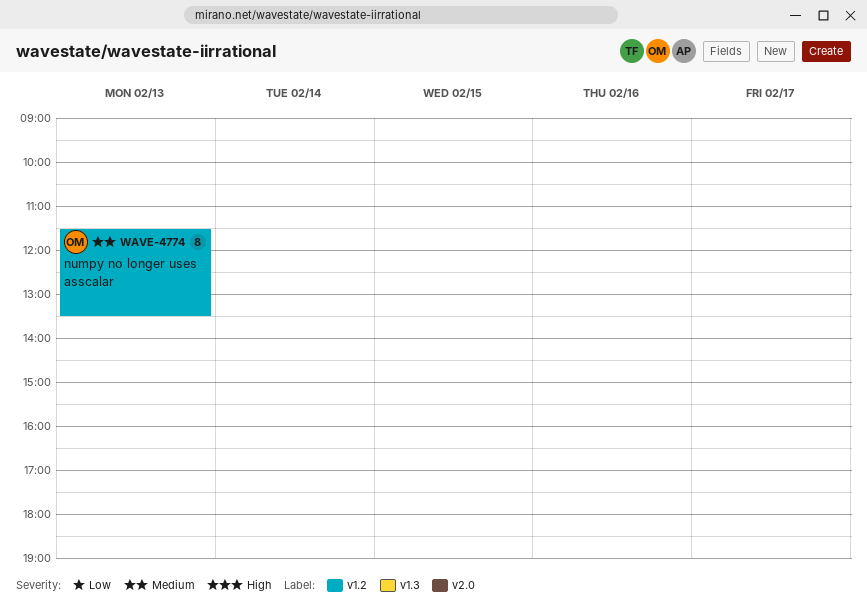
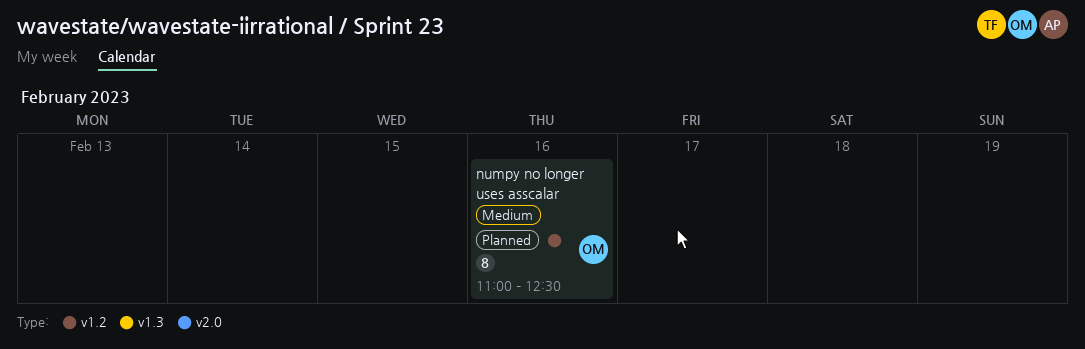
numpy no longer uses asscalar, day: Feb 13 -> Feb 16
numpy no longer uses asscalar, begins: 11:30 -> 11:00
numpy no longer uses asscalar, ends: 13:30 -> 12:30

